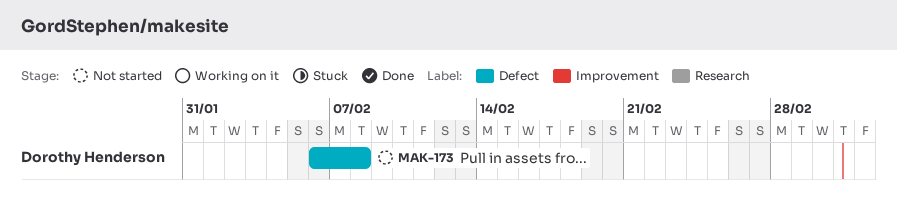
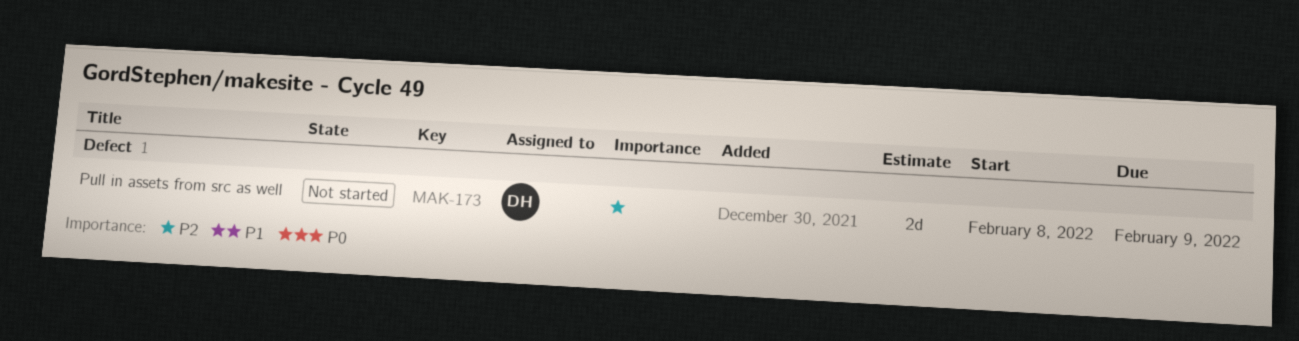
MAK-173, start: Feb 6 -> Feb 8
MAK-173, due: Feb 8 -> Feb 9

